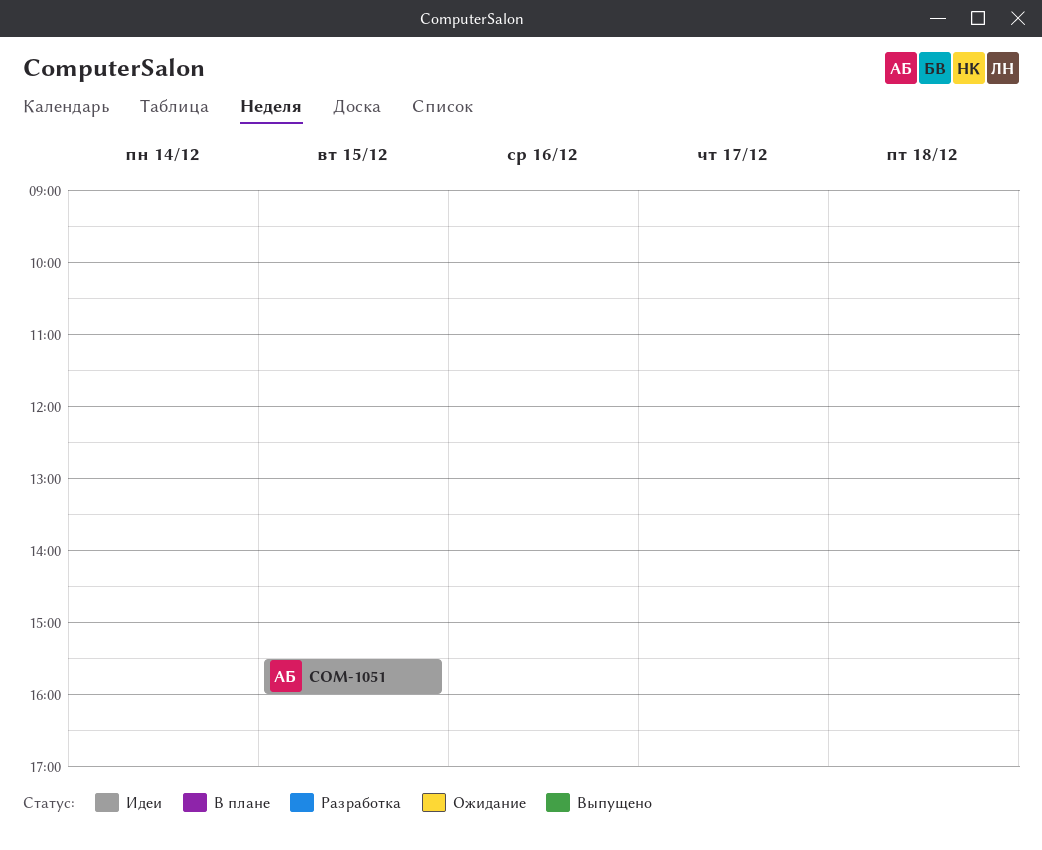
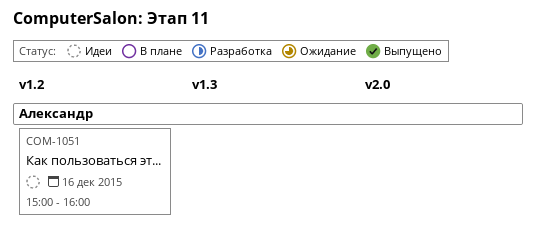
COM-1051, day: Dec 15 -> Dec 16
COM-1051, begins: 15:30 -> 15:00

